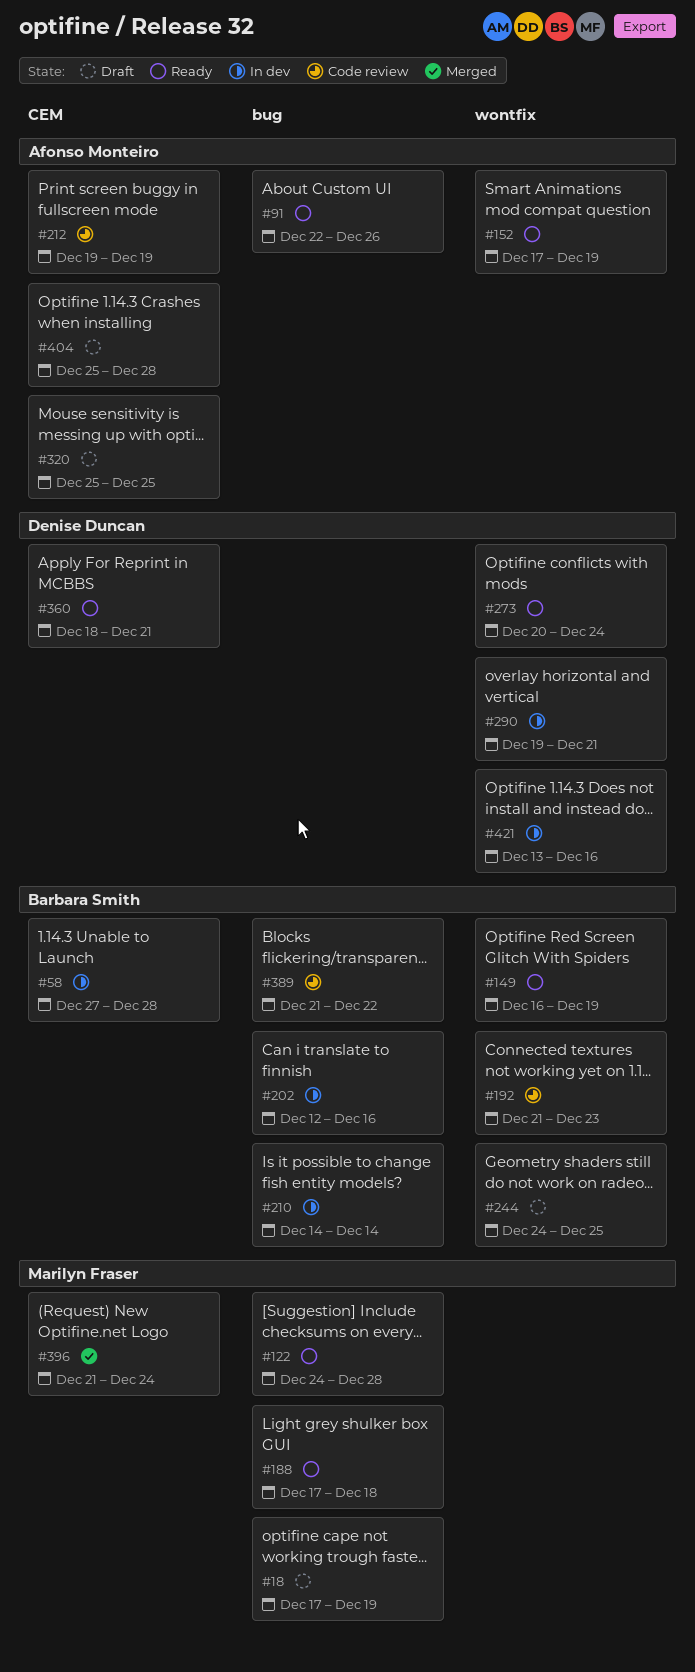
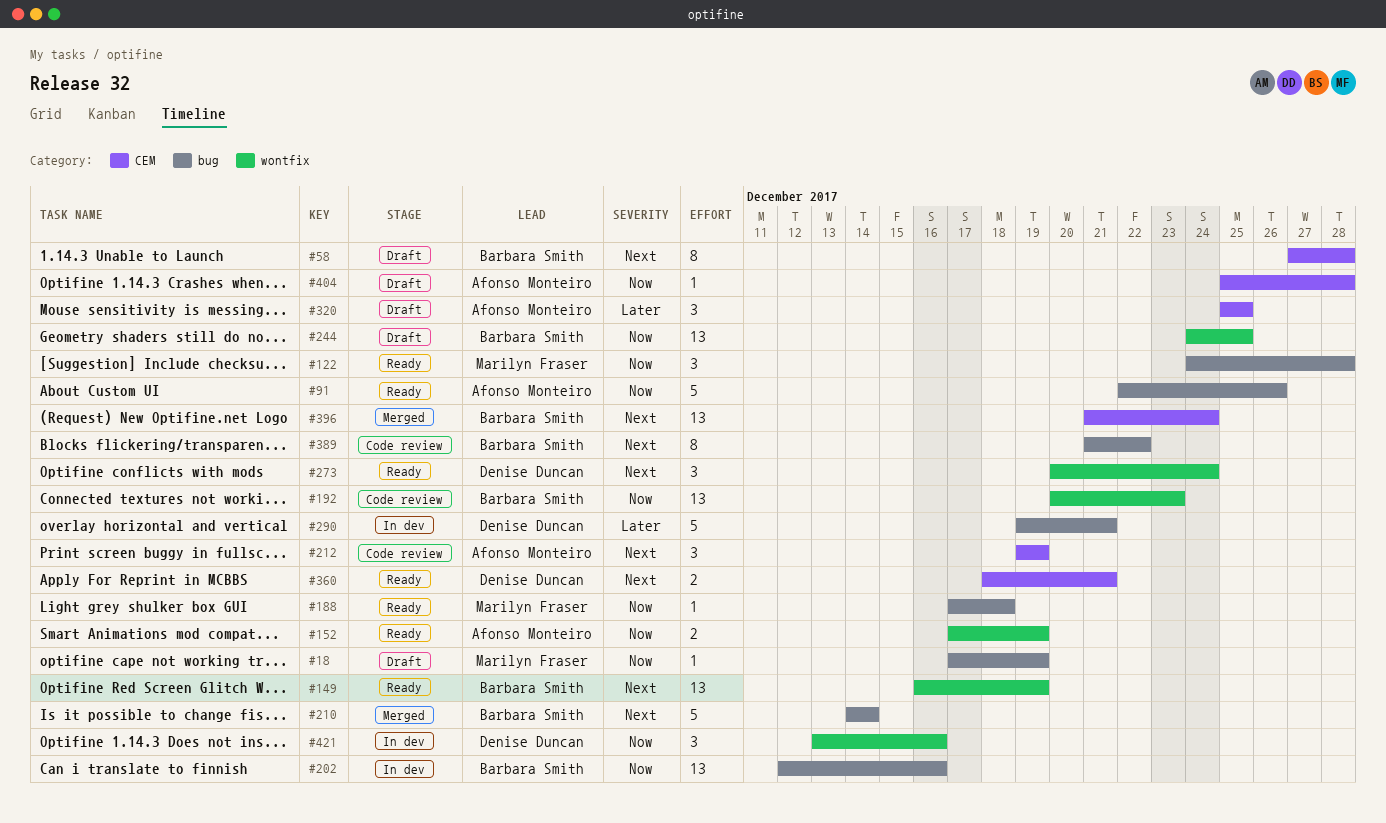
#58, status: In dev -> Draft
#192, start: Dec 21 -> Dec 20
#210, status: In dev -> Merged
#290, label: wontfix -> bug
#396, owner: Marilyn Fraser -> Barbara Smith

